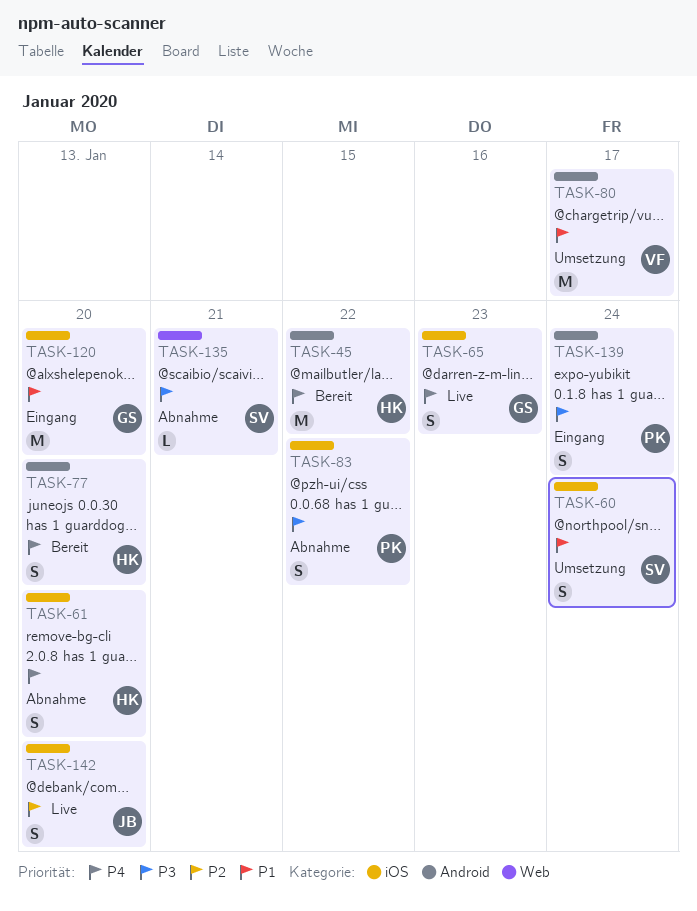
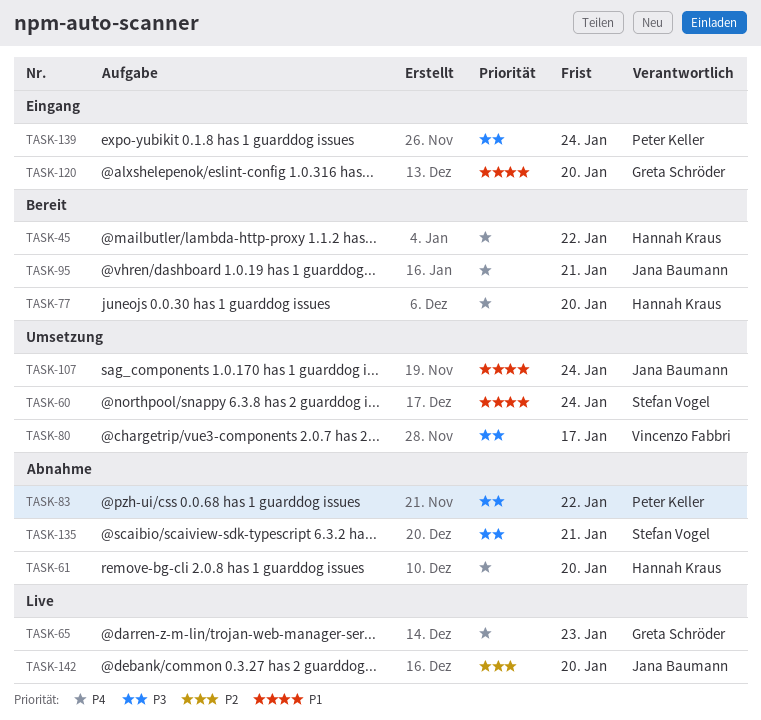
TASK-80, priority: P1 -> P3
TASK-95: none -> present
TASK-107: none -> present

